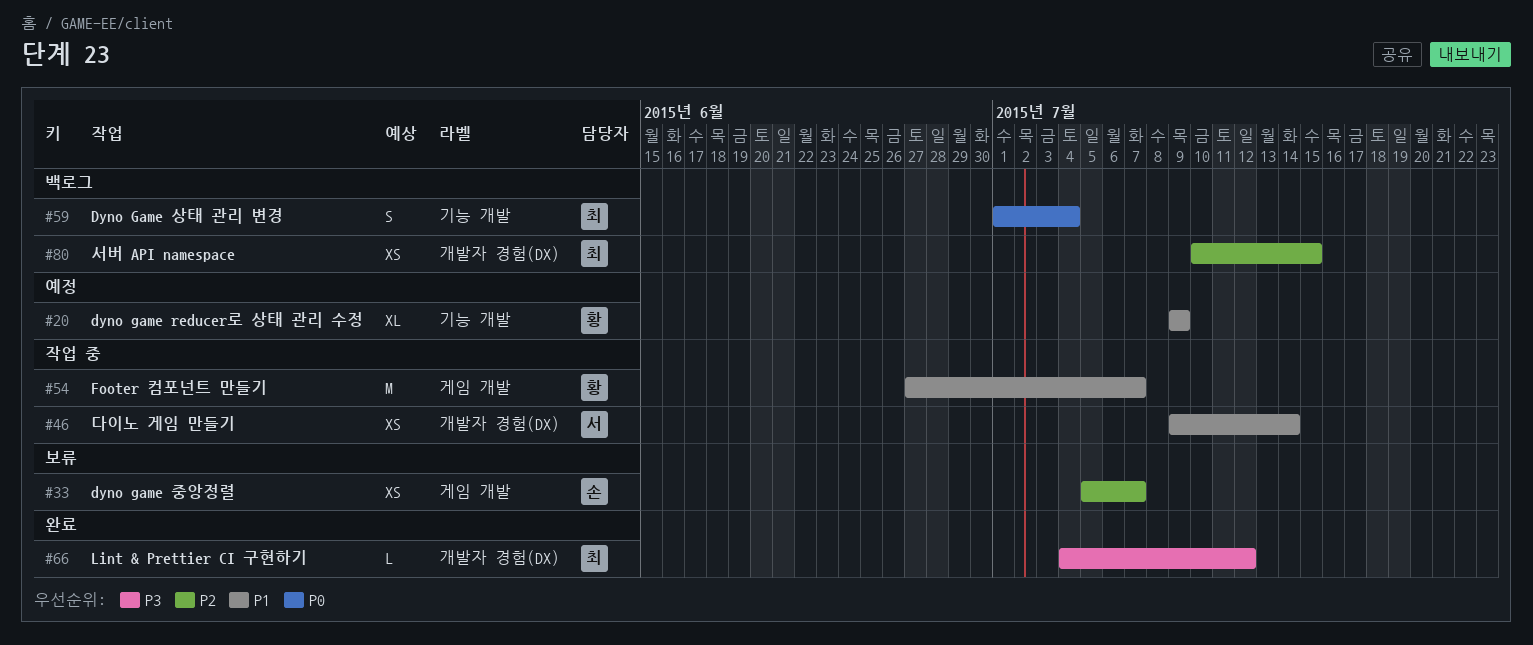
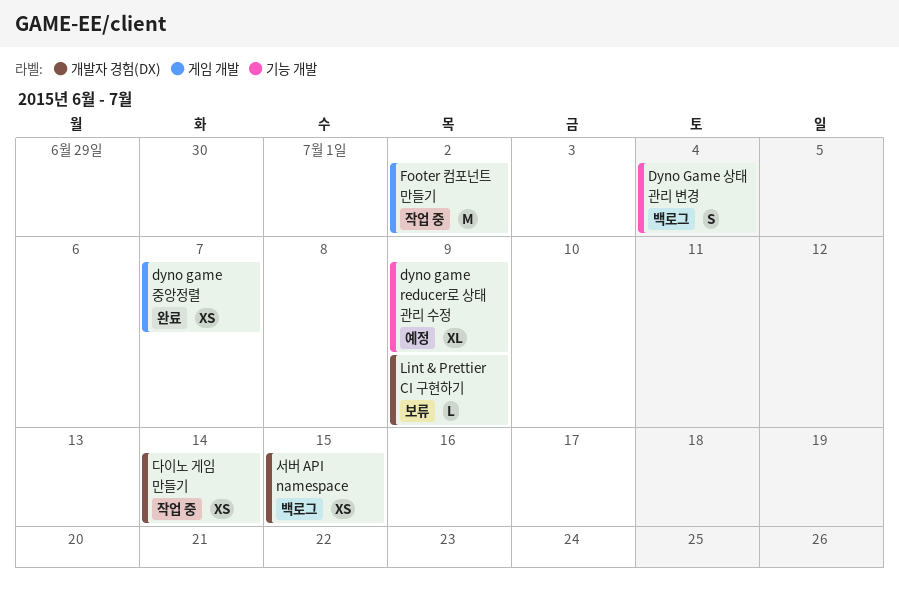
dyno game 중앙정렬, status: 보류 -> 완료
Footer 컴포넌트 만들기, due: Jul 7 -> Jul 2
Lint & Prettier CI 구현하기, status: 완료 -> 보류
Lint & Prettier CI 구현하기, due: Jul 12 -> Jul 9

